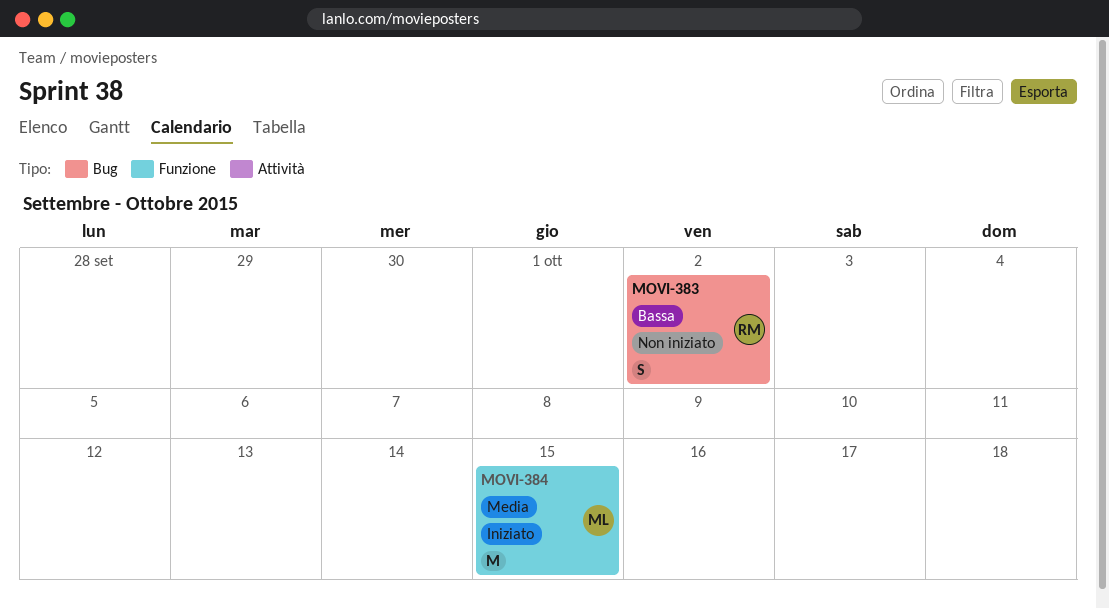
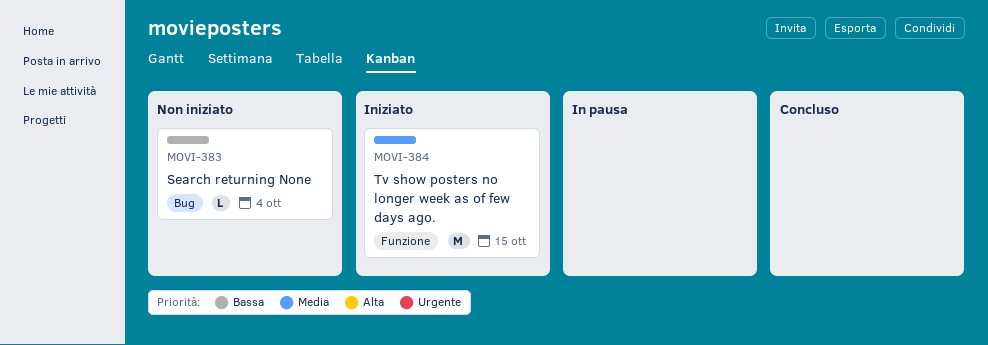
MOVI-383, estimate: S -> L
MOVI-383, due: Oct 2 -> Oct 4

